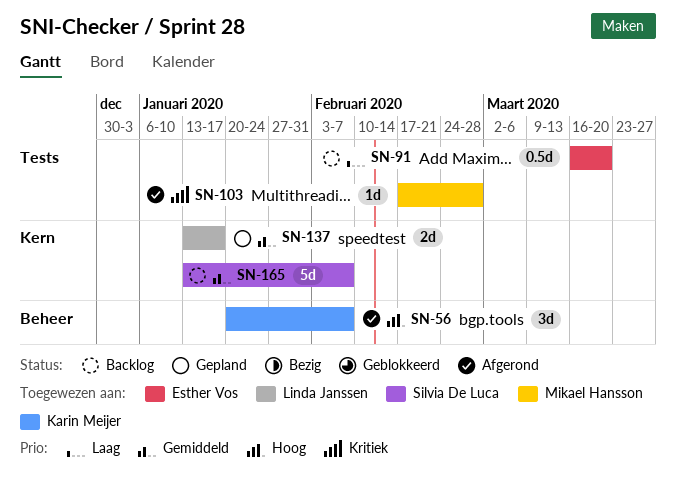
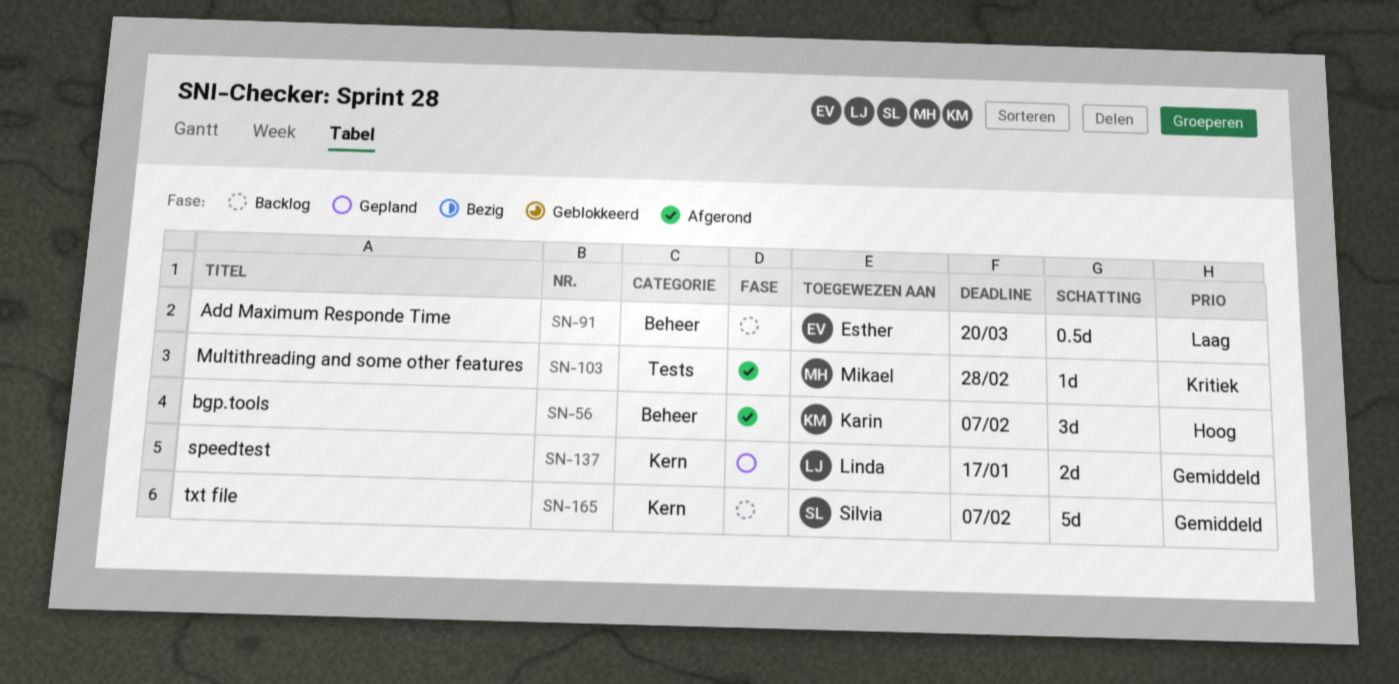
SN-91, label: Tests -> Beheer

